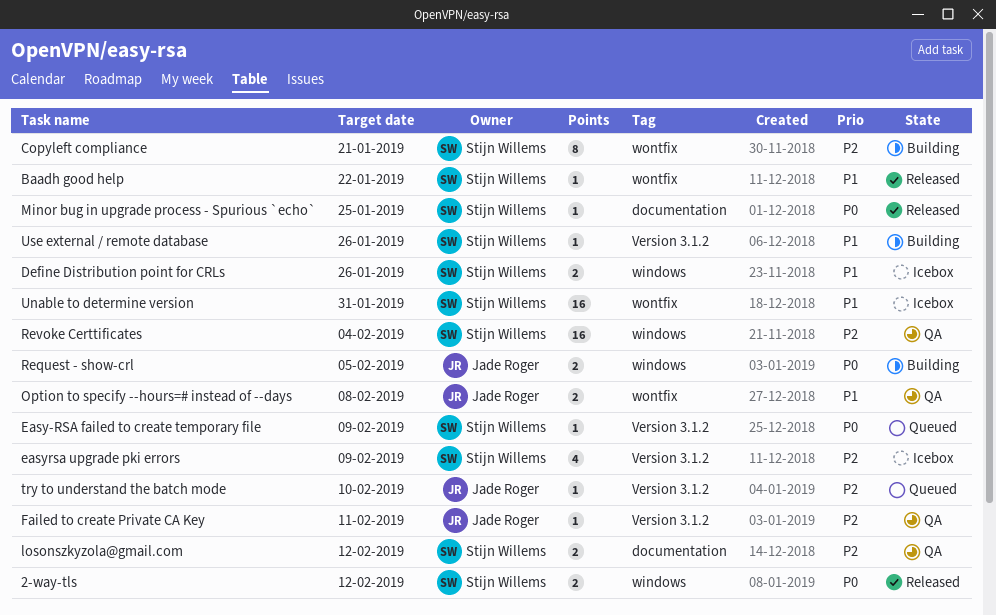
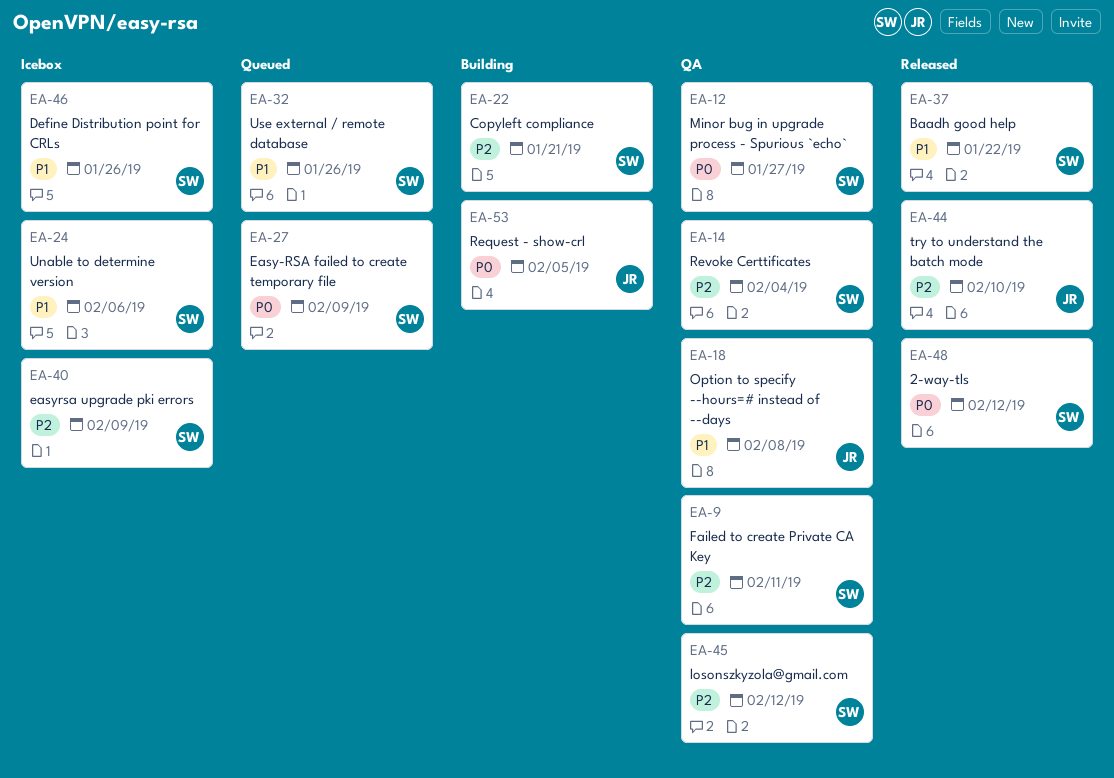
Failed to create Private CA Key, owner: Jade Roger -> Stijn Willems
Minor bug in upgrade process - Spurious `echo`, status: Released -> QA
Minor bug in upgrade process - Spurious `echo`, due: Jan 25 -> Jan 27
try to understand the batch mode, status: Queued -> Released
Unable to determine version, due: Jan 31 -> Feb 6
Use external / remote database, status: Building -> Queued

